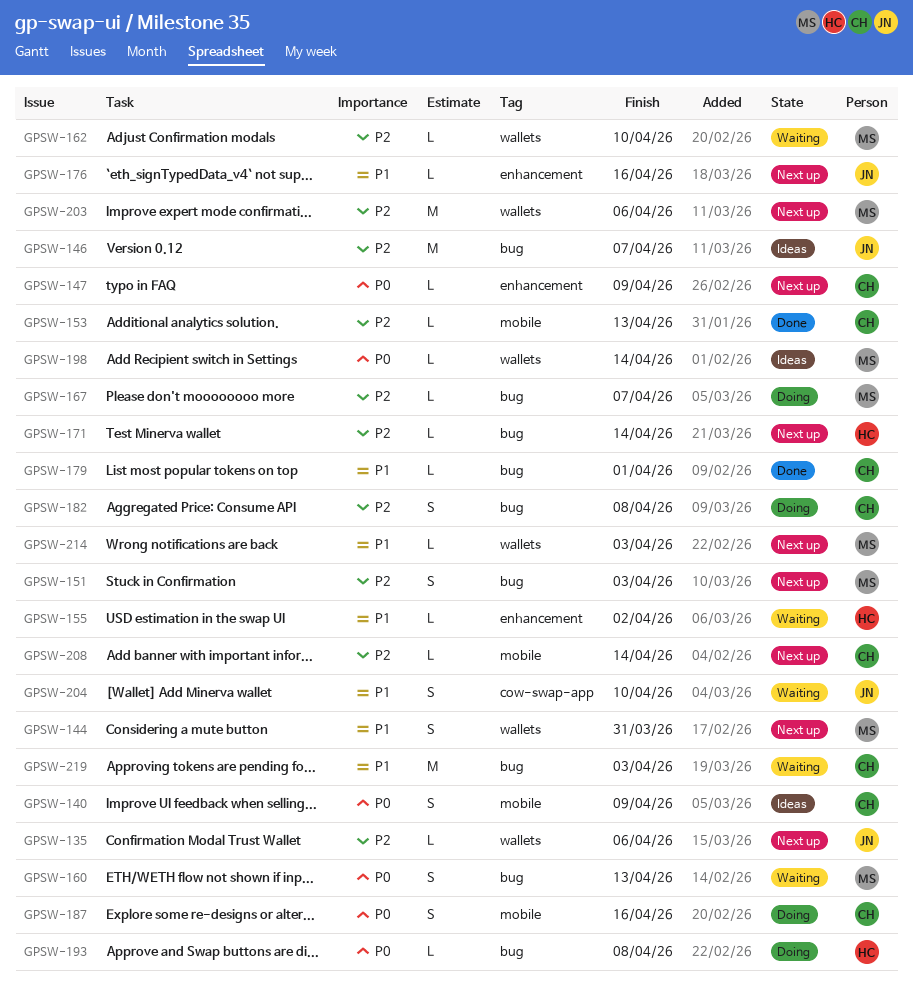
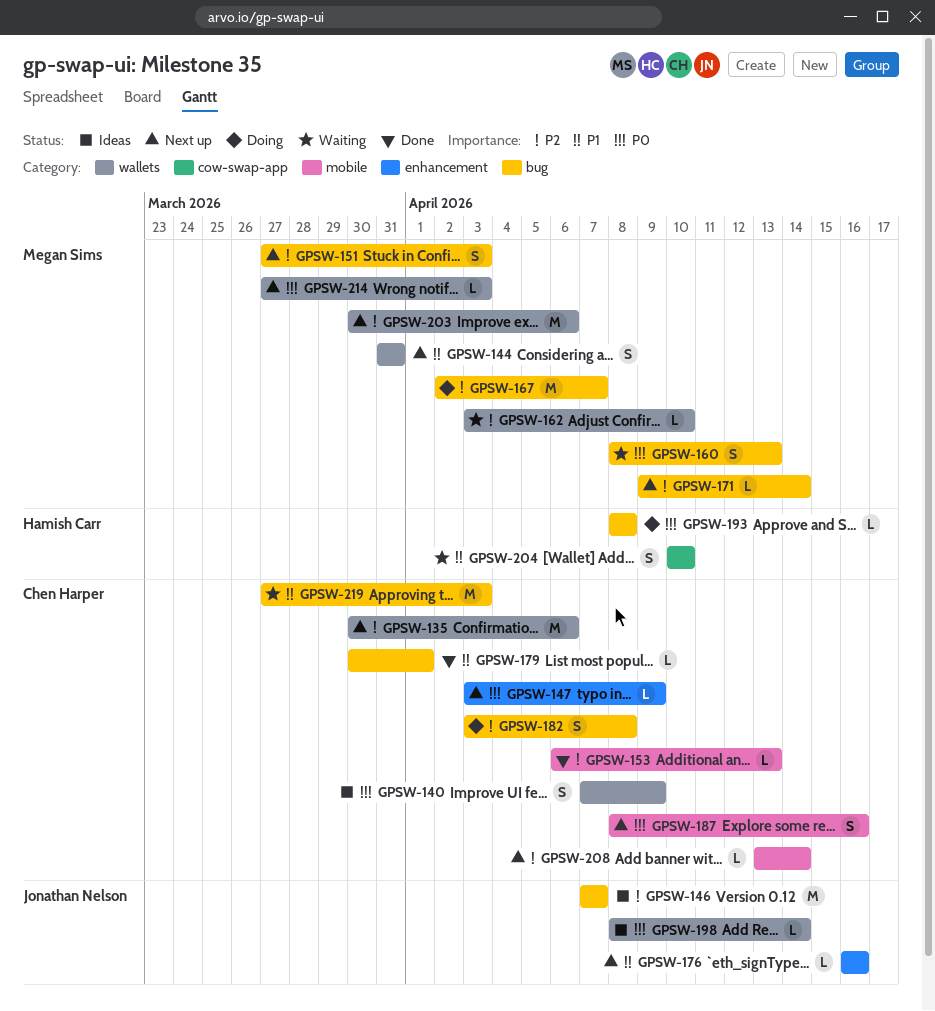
GPSW-135, owner: Jonathan Nelson -> Chen Harper
GPSW-135, estimate: L -> M
GPSW-140, label: mobile -> wallets
GPSW-155: present -> none
GPSW-167, estimate: L -> M
GPSW-171, owner: Hamish Carr -> Megan Sims
GPSW-187, status: Doing -> Next up
GPSW-198, owner: Megan Sims -> Jonathan Nelson
GPSW-204, owner: Jonathan Nelson -> Hamish Carr
GPSW-214, priority: P1 -> P0

